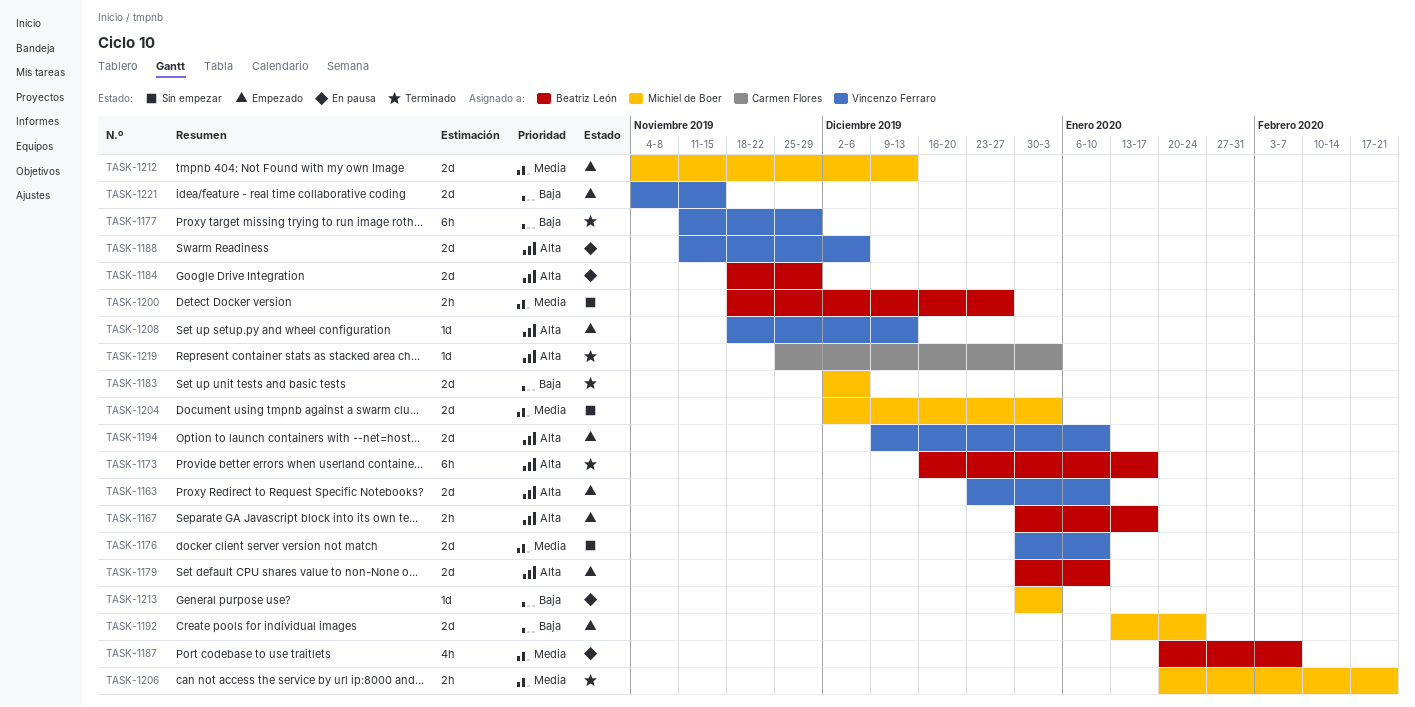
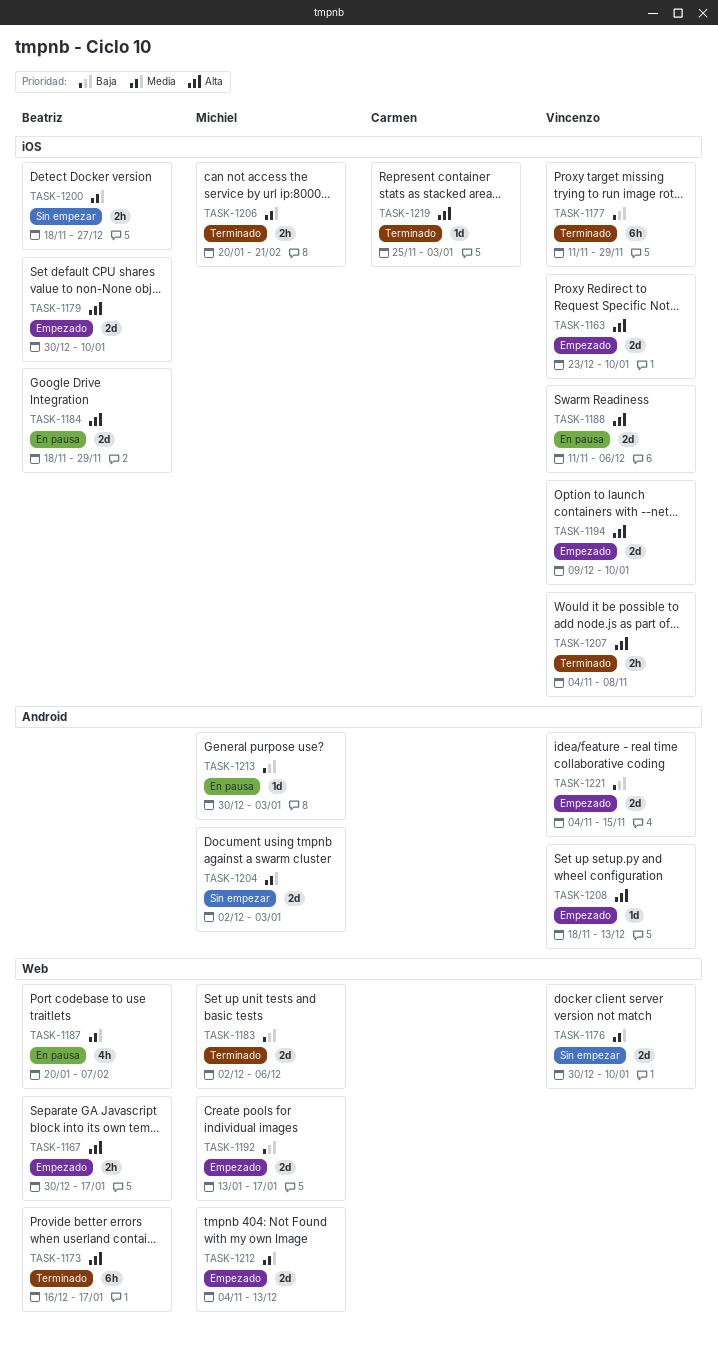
TASK-1192, due: Jan 24 -> Jan 17
TASK-1207: none -> present

